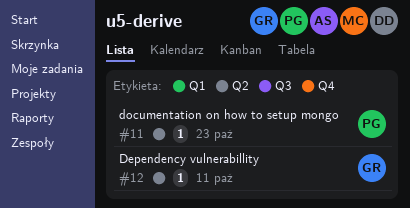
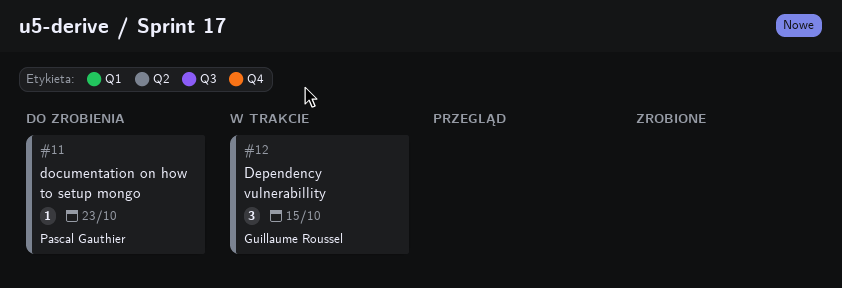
#12, estimate: 1 -> 3
#12, due: Oct 11 -> Oct 15

